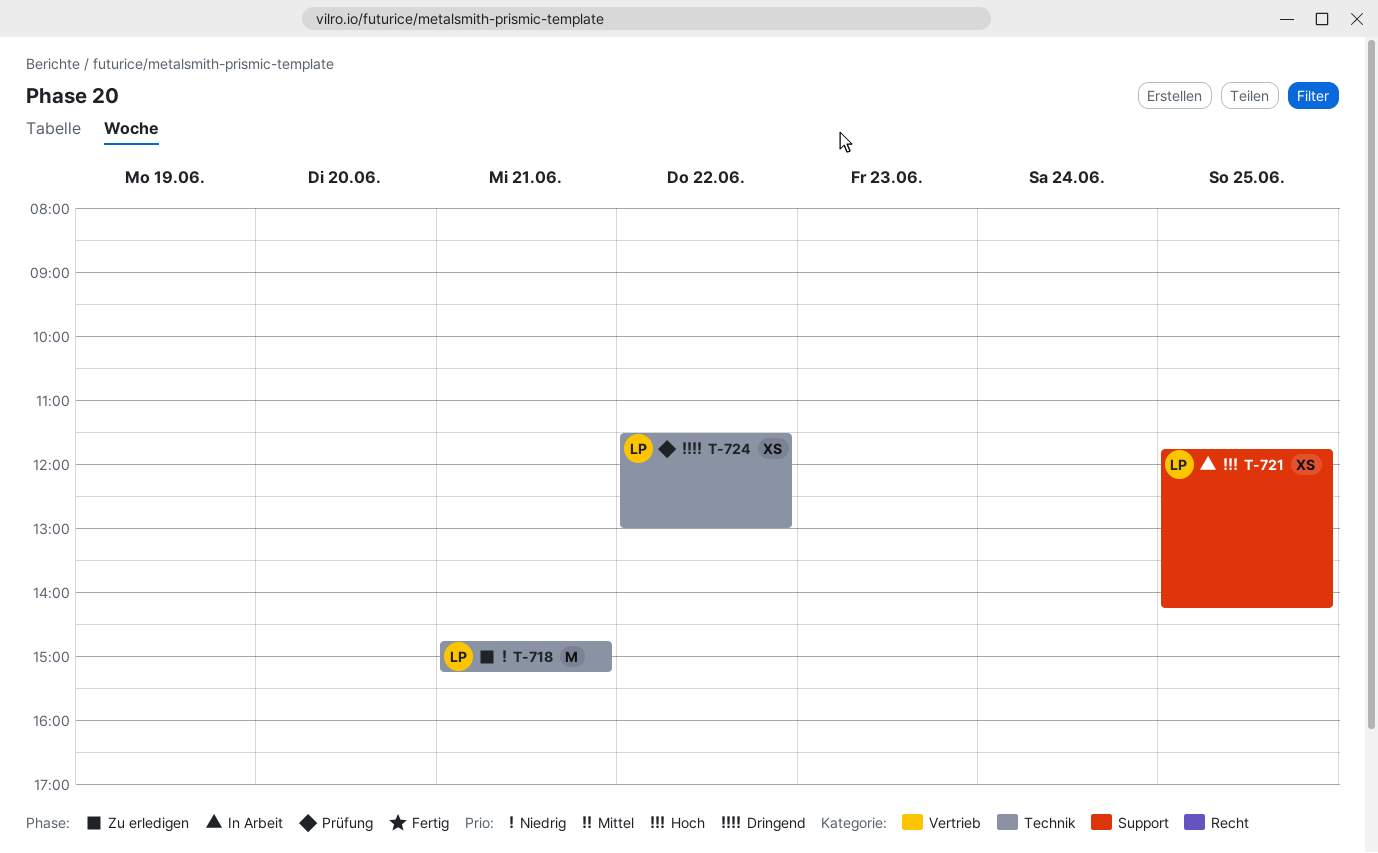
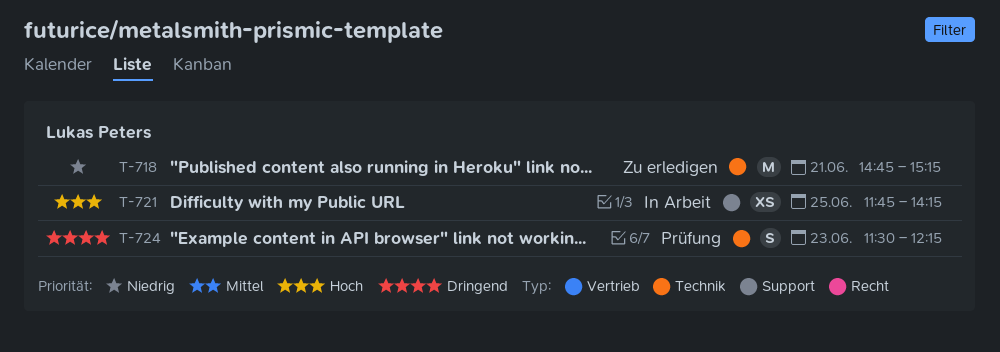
T-724, estimate: XS -> S
T-724, day: Jun 22 -> Jun 23
T-724, ends: 13:00 -> 12:15

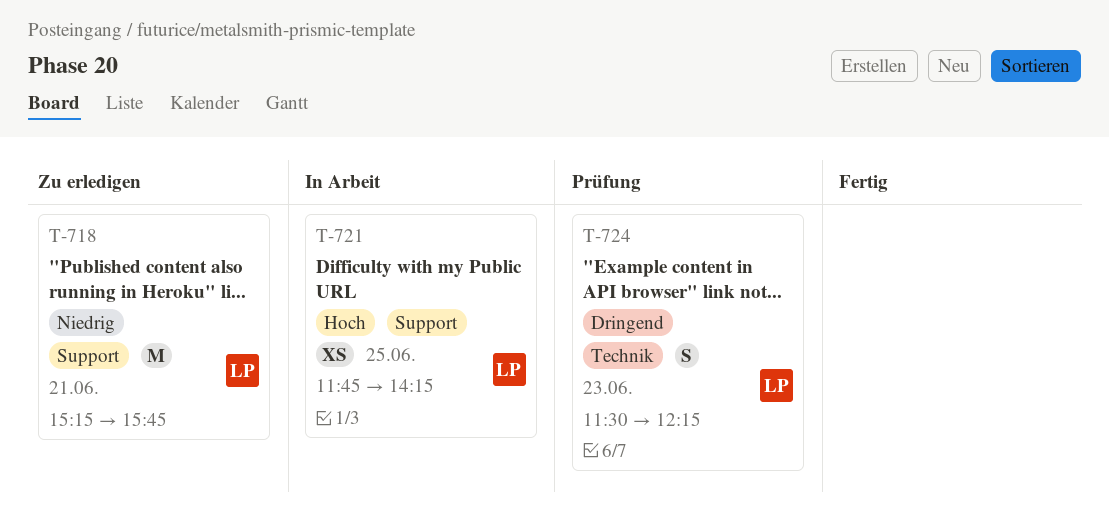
T-718, label: Technik -> Support
T-718, begins: 14:45 -> 15:15
T-718, ends: 15:15 -> 15:45

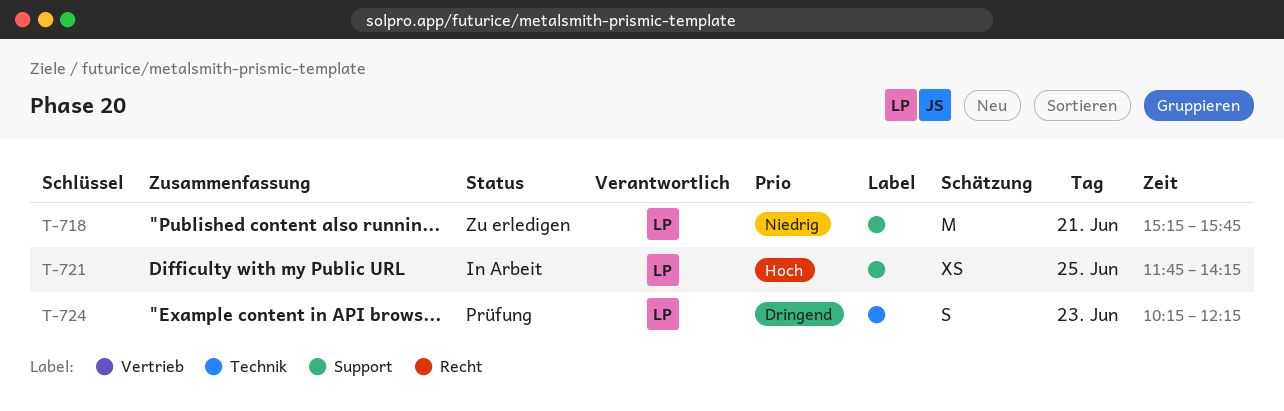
T-724, begins: 11:30 -> 10:15

